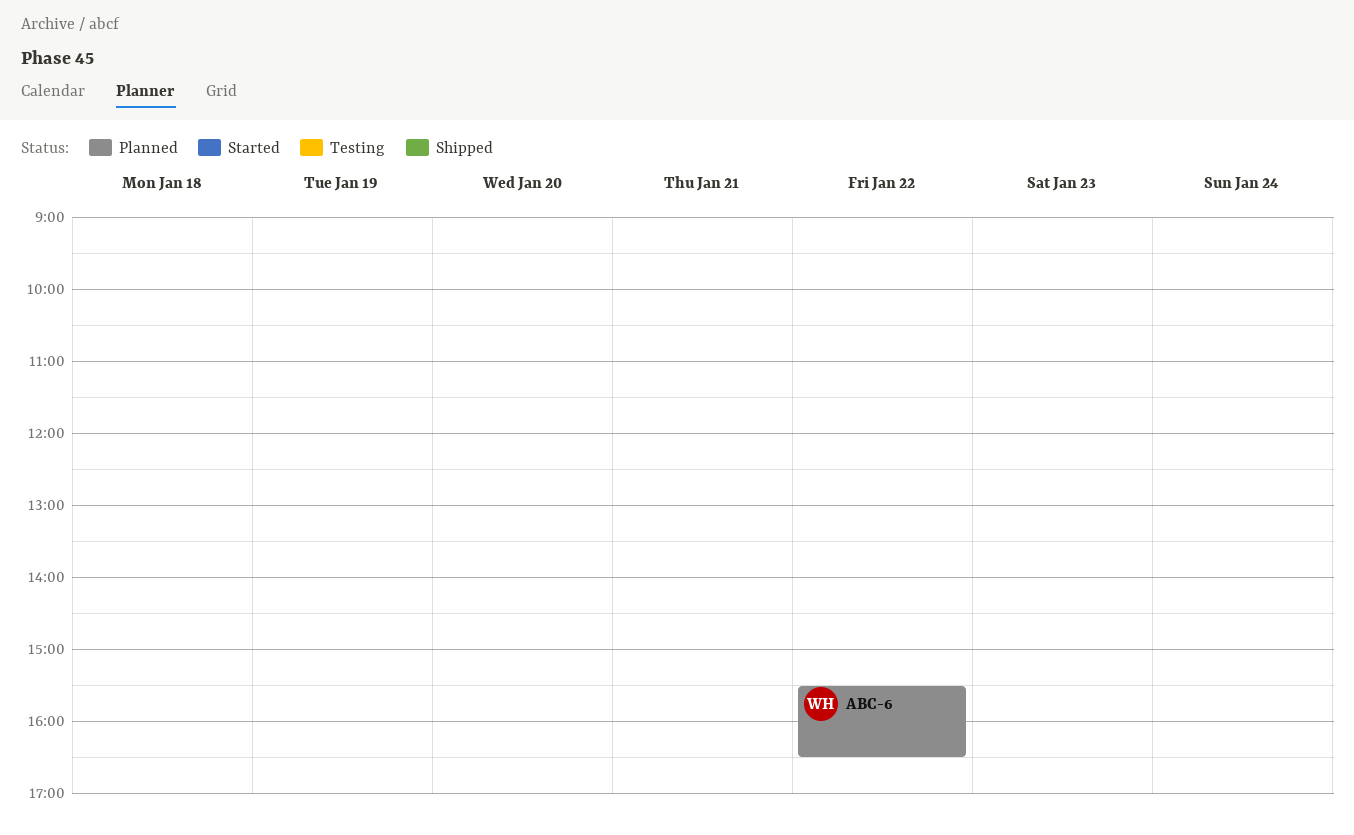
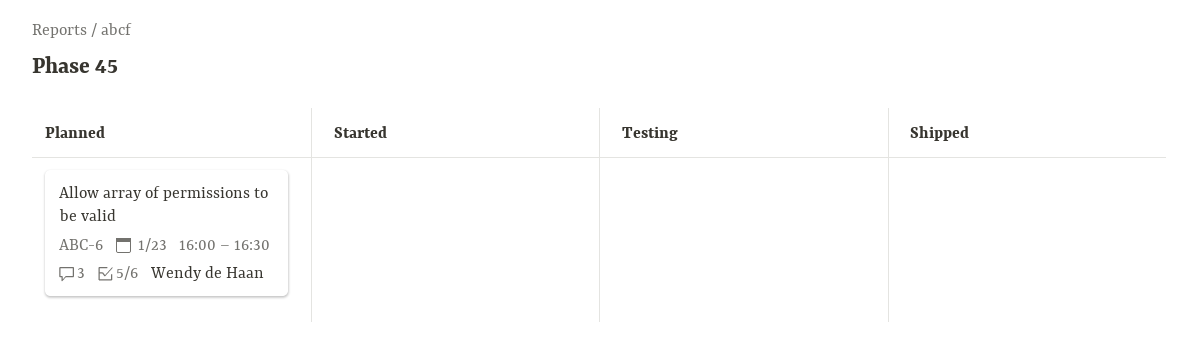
ABC-6, day: Jan 22 -> Jan 23
ABC-6, begins: 15:30 -> 16:00

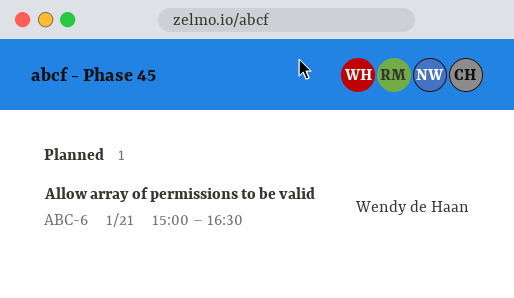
ABC-6, day: Jan 23 -> Jan 21
ABC-6, begins: 16:00 -> 15:00

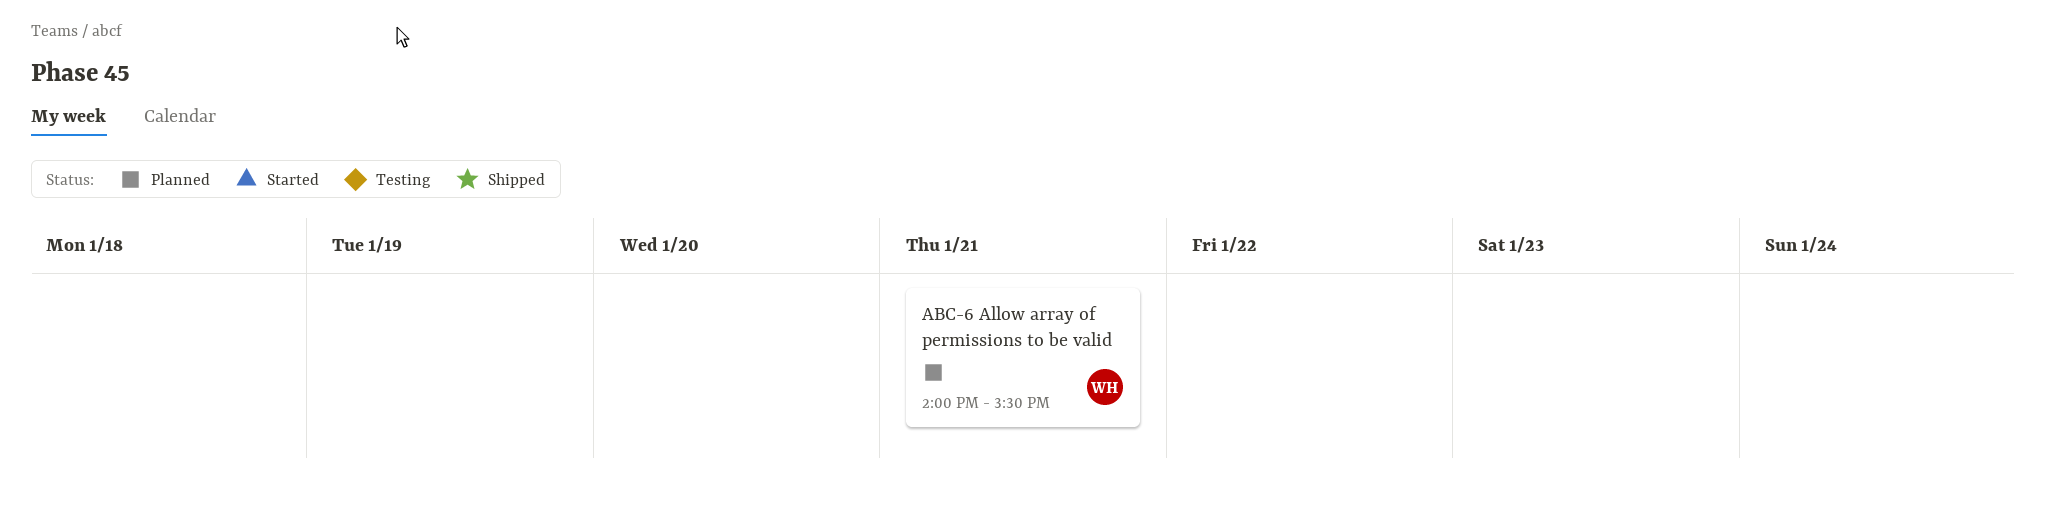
ABC-6, begins: 15:00 -> 14:00
ABC-6, ends: 16:30 -> 15:30

